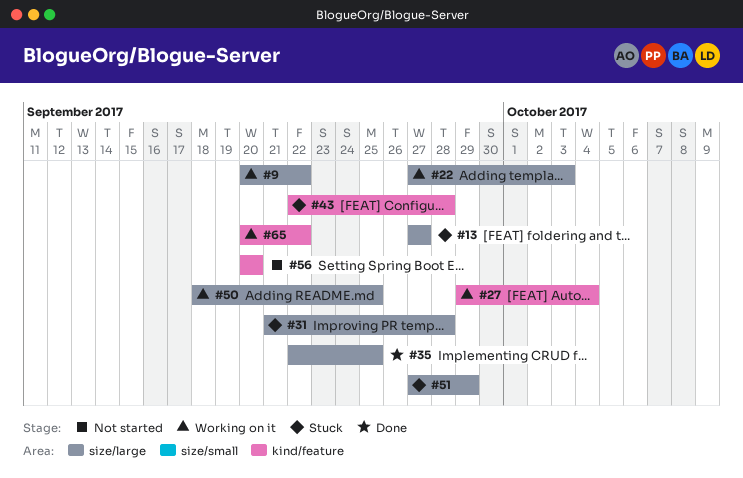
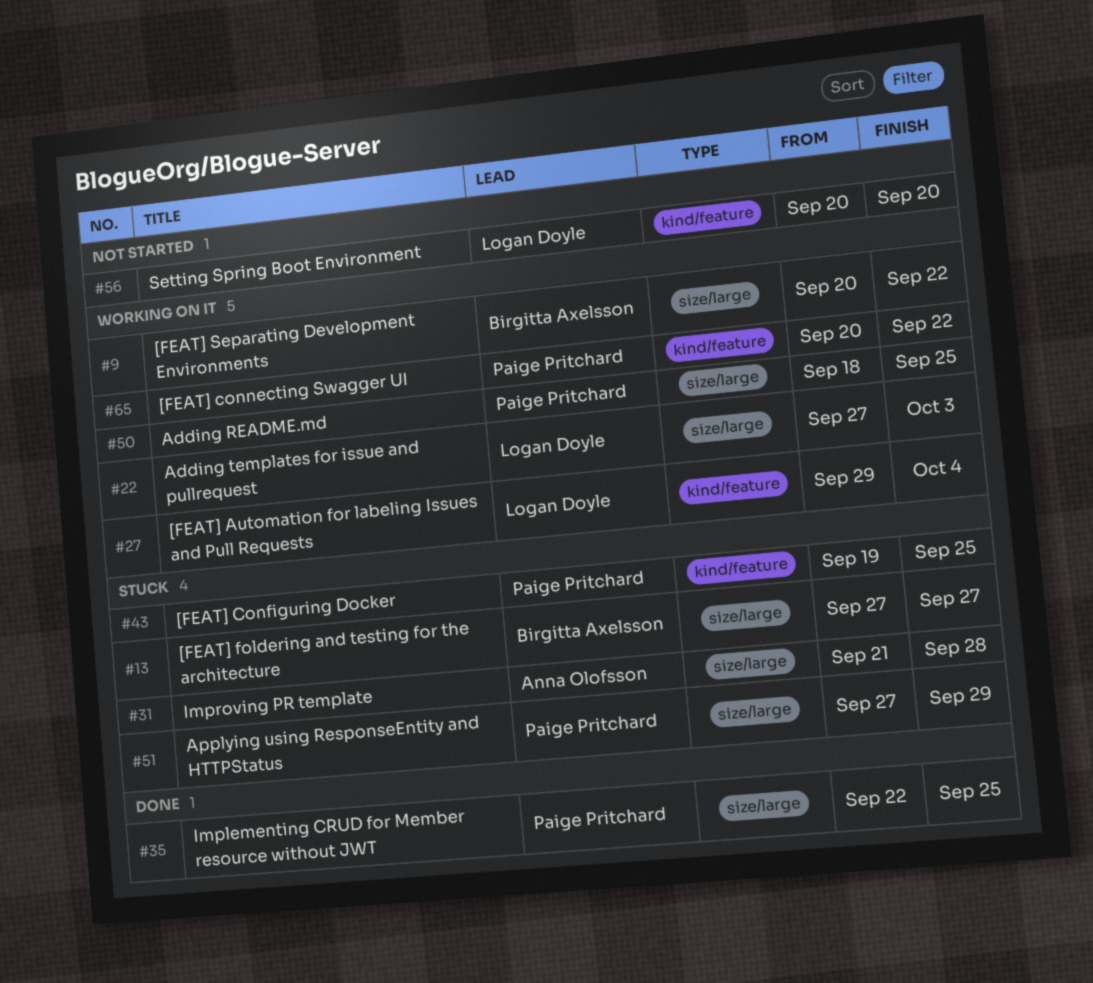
#43, start: Sep 22 -> Sep 19
#43, due: Sep 28 -> Sep 25

